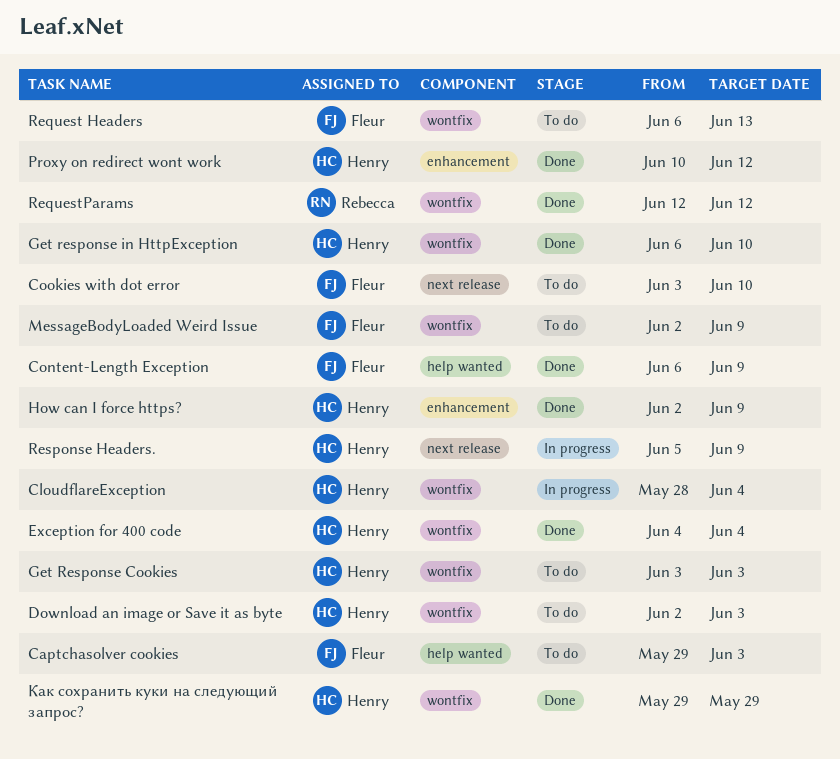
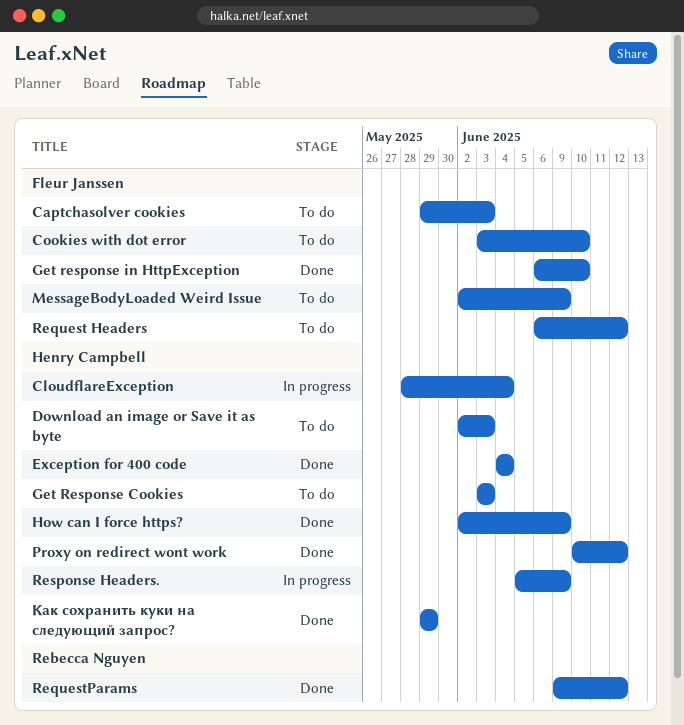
Content-Length Exception: present -> none
Get response in HttpException, owner: Henry Campbell -> Fleur Janssen
Request Headers, due: Jun 13 -> Jun 12
RequestParams, start: Jun 12 -> Jun 9

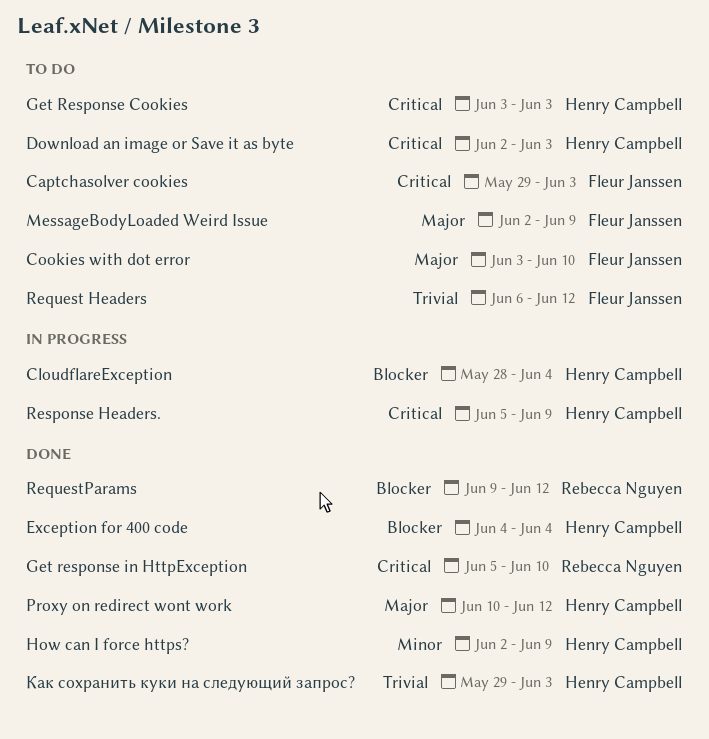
Get response in HttpException, owner: Fleur Janssen -> Rebecca Nguyen
Get response in HttpException, start: Jun 6 -> Jun 5
Как сохранить куки на следующий запрос?, due: May 29 -> Jun 3

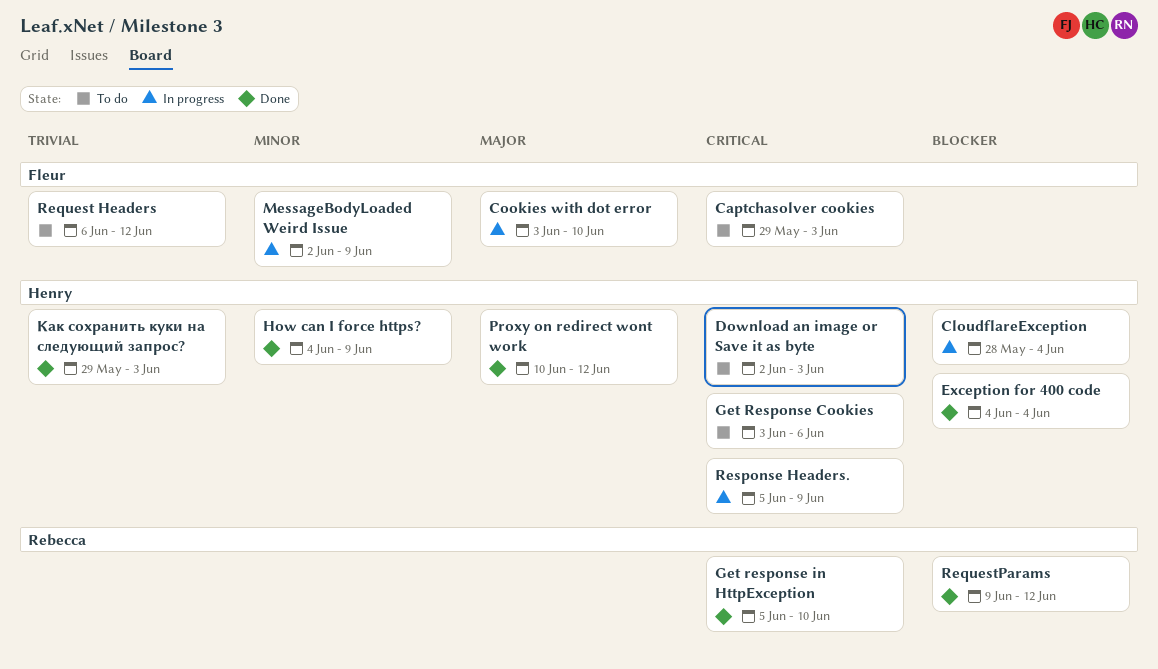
Cookies with dot error, status: To do -> In progress
Get Response Cookies, due: Jun 3 -> Jun 6
How can I force https?, start: Jun 2 -> Jun 4
MessageBodyLoaded Weird Issue, status: To do -> In progress
MessageBodyLoaded Weird Issue, priority: Major -> Minor

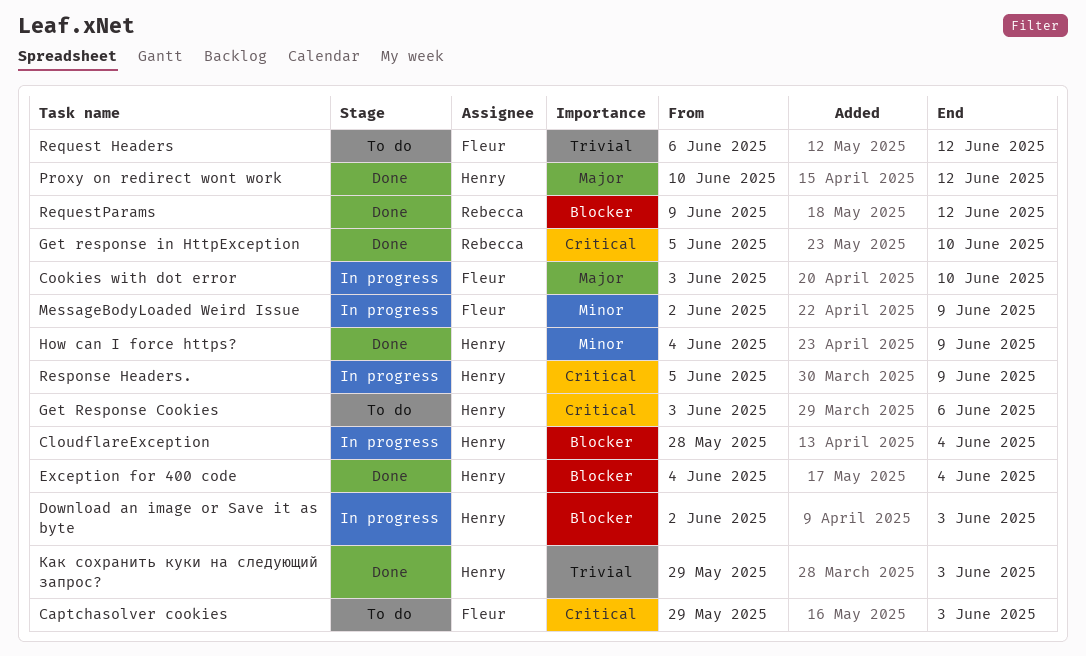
Download an image or Save it as byte, status: To do -> In progress
Download an image or Save it as byte, priority: Critical -> Blocker

